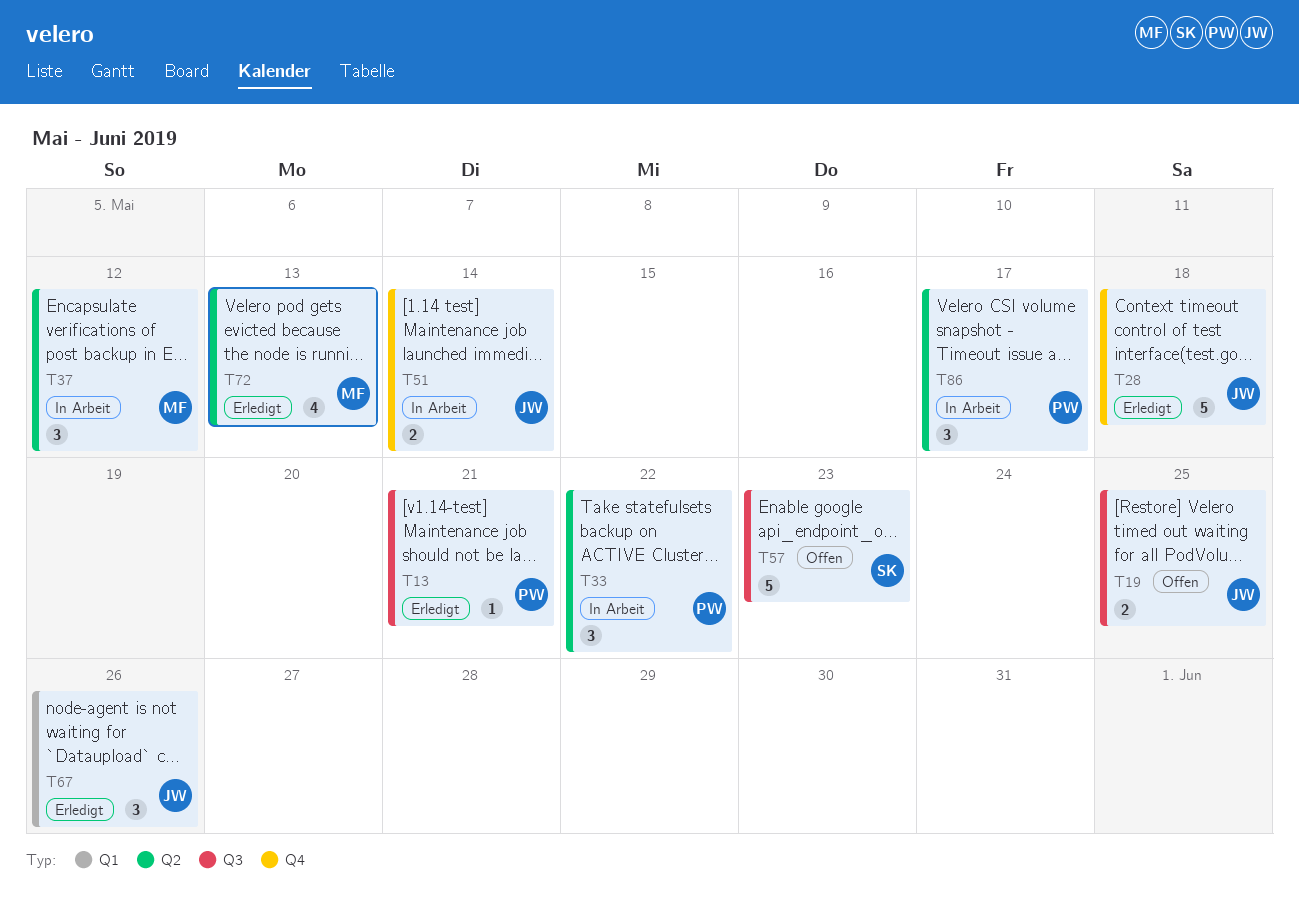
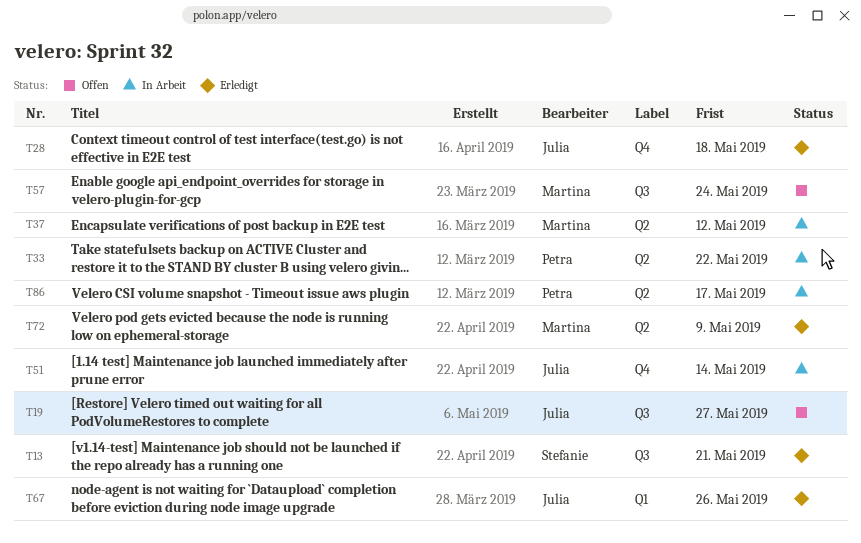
T13, owner: Petra -> Stefanie
T19, due: May 25 -> May 27
T57, owner: Stefanie -> Martina
T57, due: May 23 -> May 24
T72, due: May 13 -> May 9

